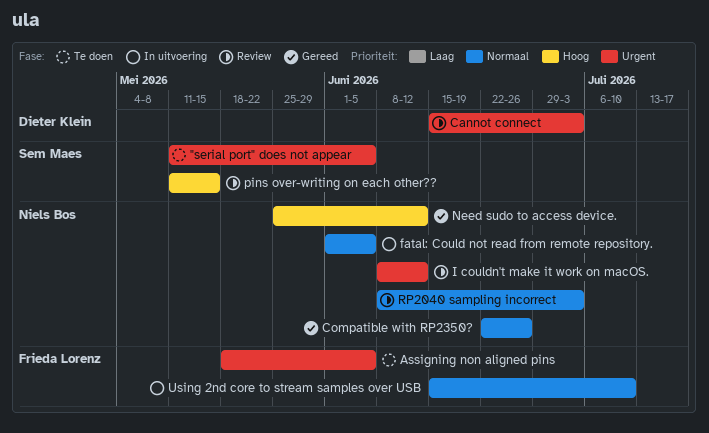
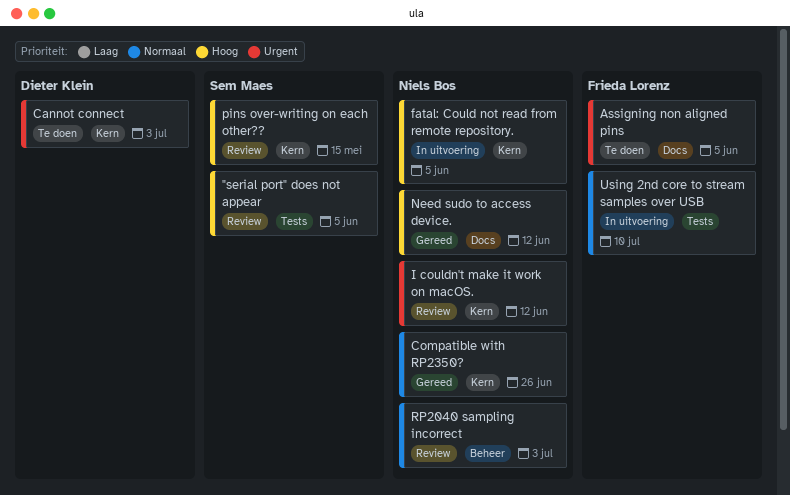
"serial port" does not appear, status: Te doen -> Review
"serial port" does not appear, priority: Urgent -> Hoog
Cannot connect, status: Review -> Te doen
fatal: Could not read from remote repository., priority: Normaal -> Hoog

